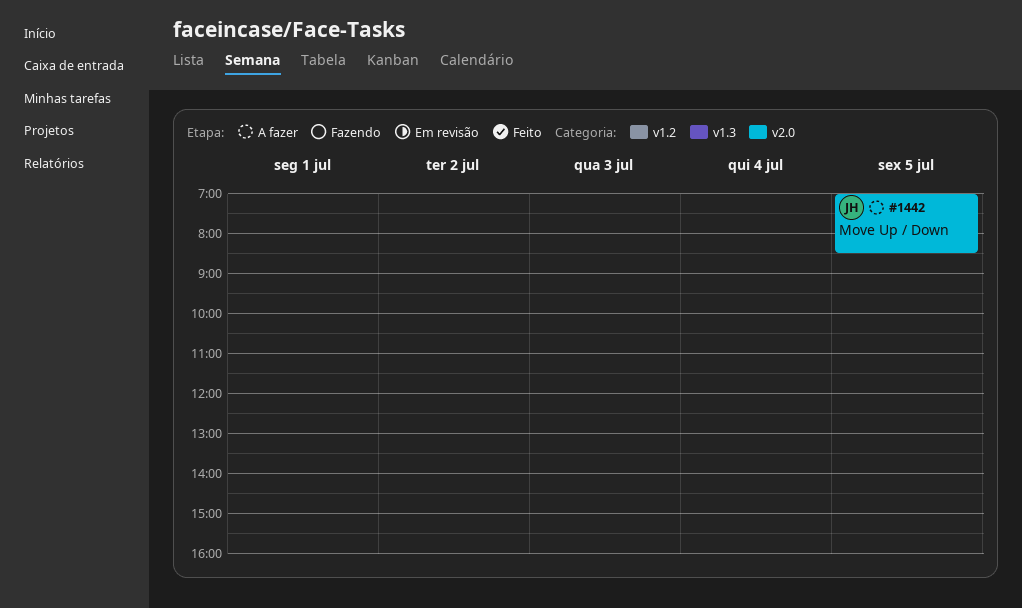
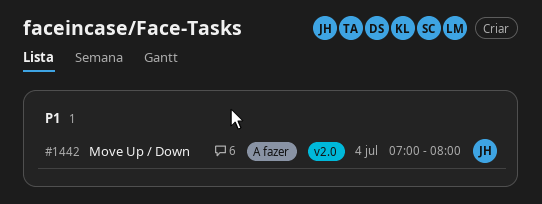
#1442, day: Jul 5 -> Jul 4
#1442, ends: 08:30 -> 08:00

